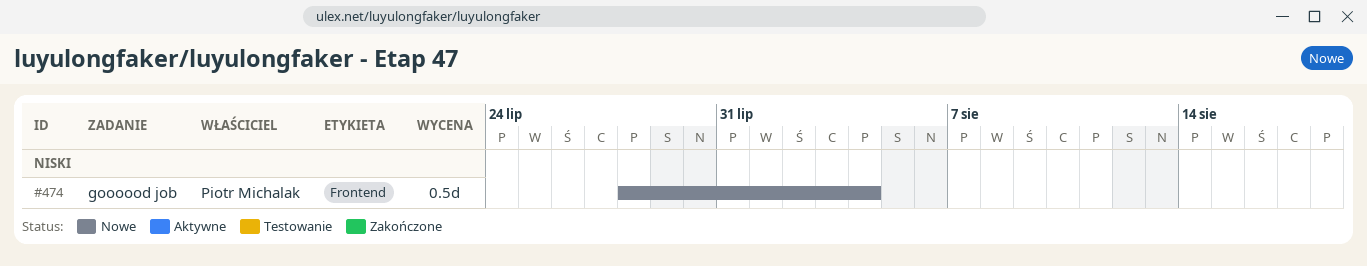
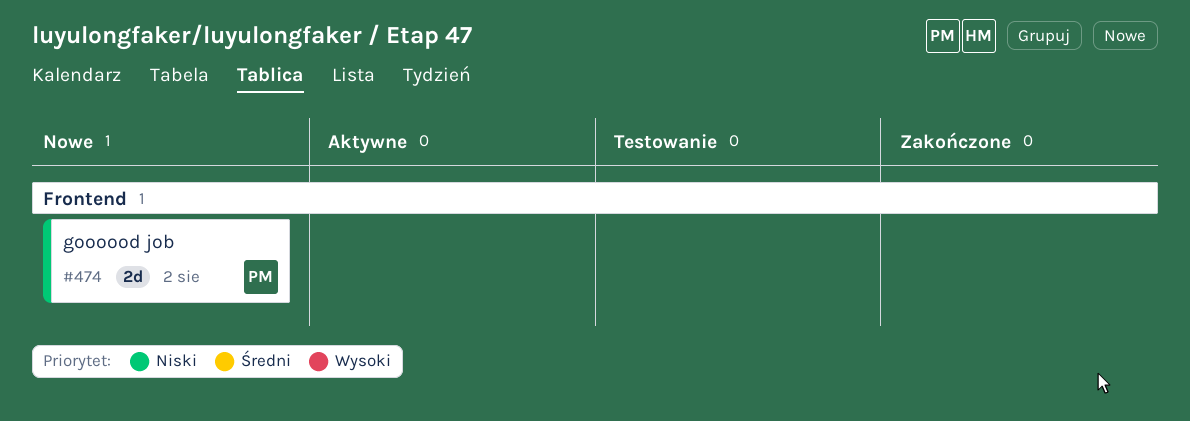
#474, estimate: 0.5d -> 2d
#474, due: Aug 4 -> Aug 2

